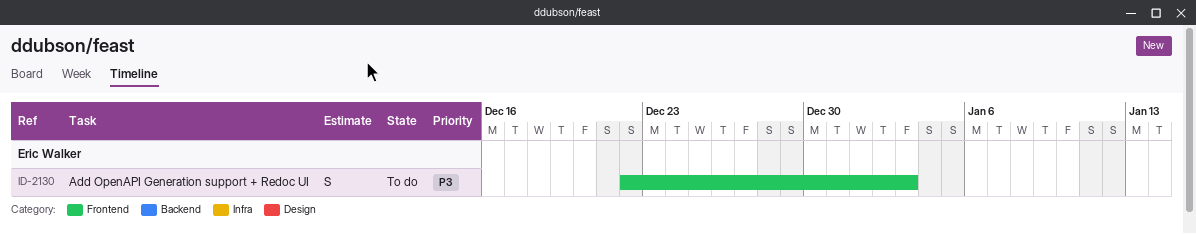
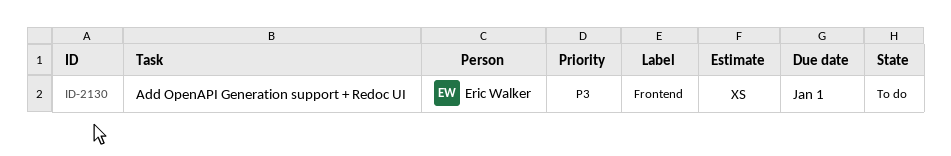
ID-2130, estimate: S -> XS
ID-2130, due: Jan 3 -> Jan 1

